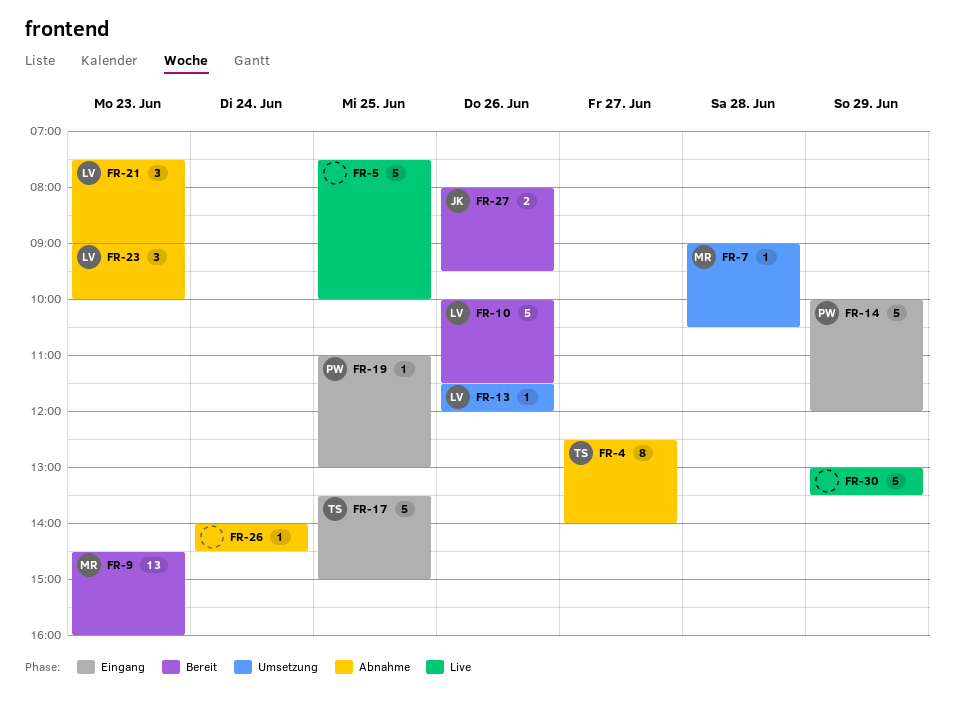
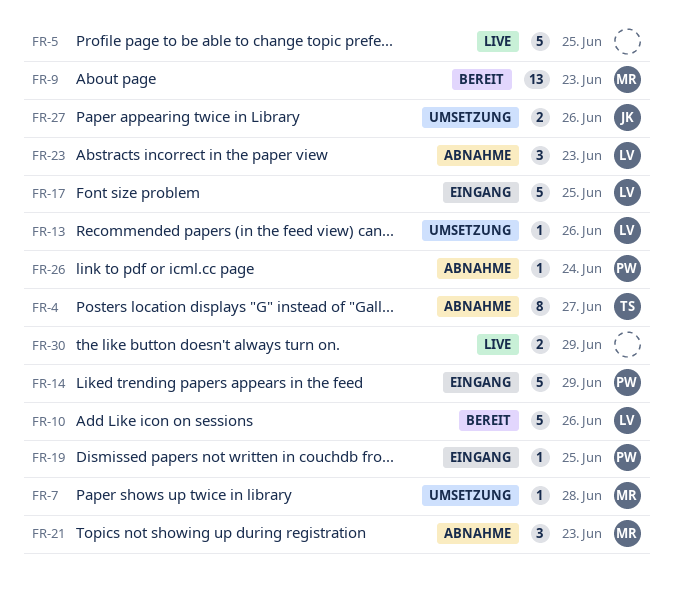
FR-17, owner: TS -> LV
FR-21, owner: LV -> MR
FR-26, owner: none -> PW
FR-27, status: Bereit -> Umsetzung
FR-30, estimate: 5 -> 2

